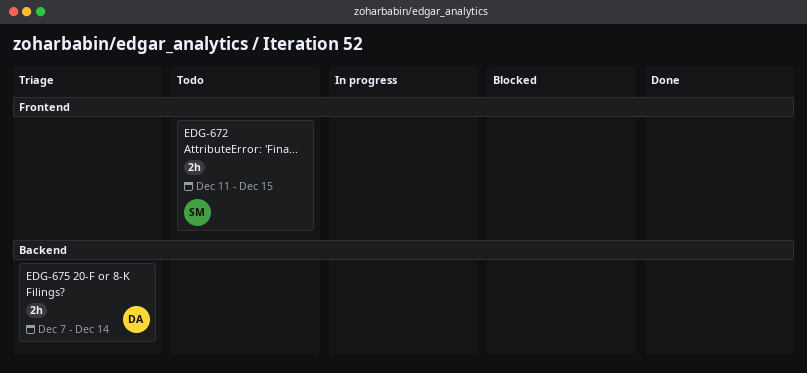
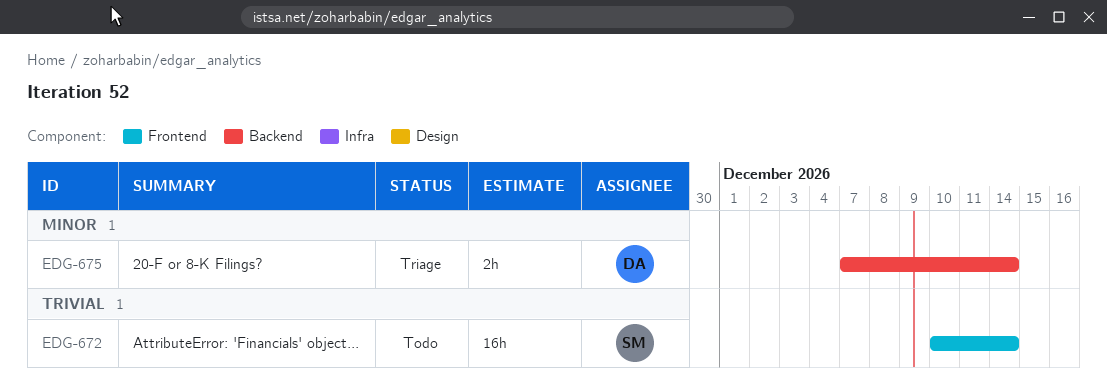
EDG-672, estimate: 2h -> 16h
EDG-672, start: Dec 11 -> Dec 10
EDG-672, due: Dec 15 -> Dec 14

